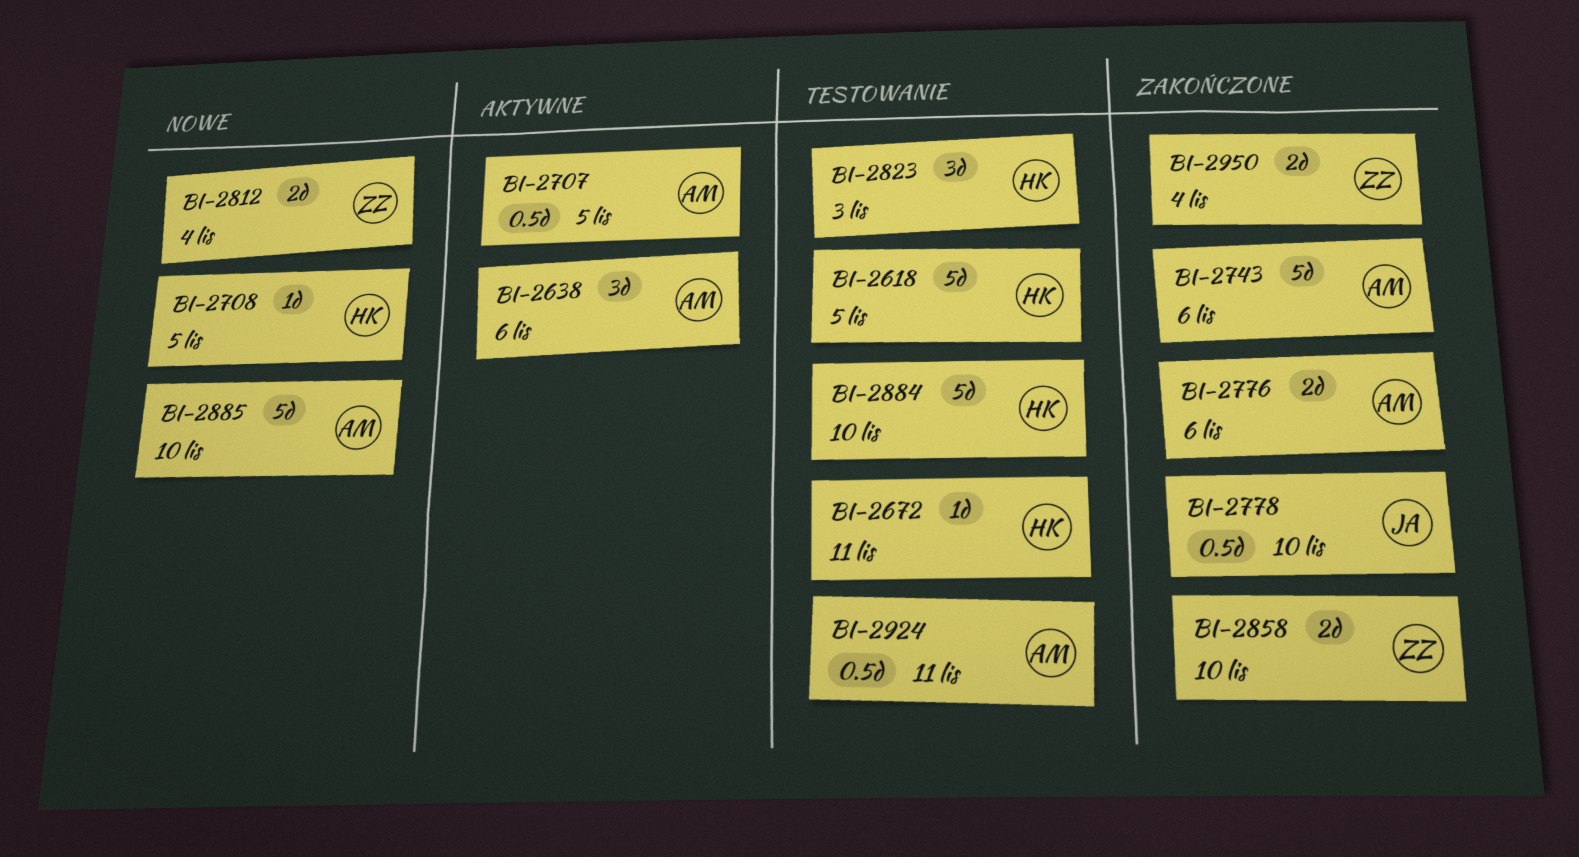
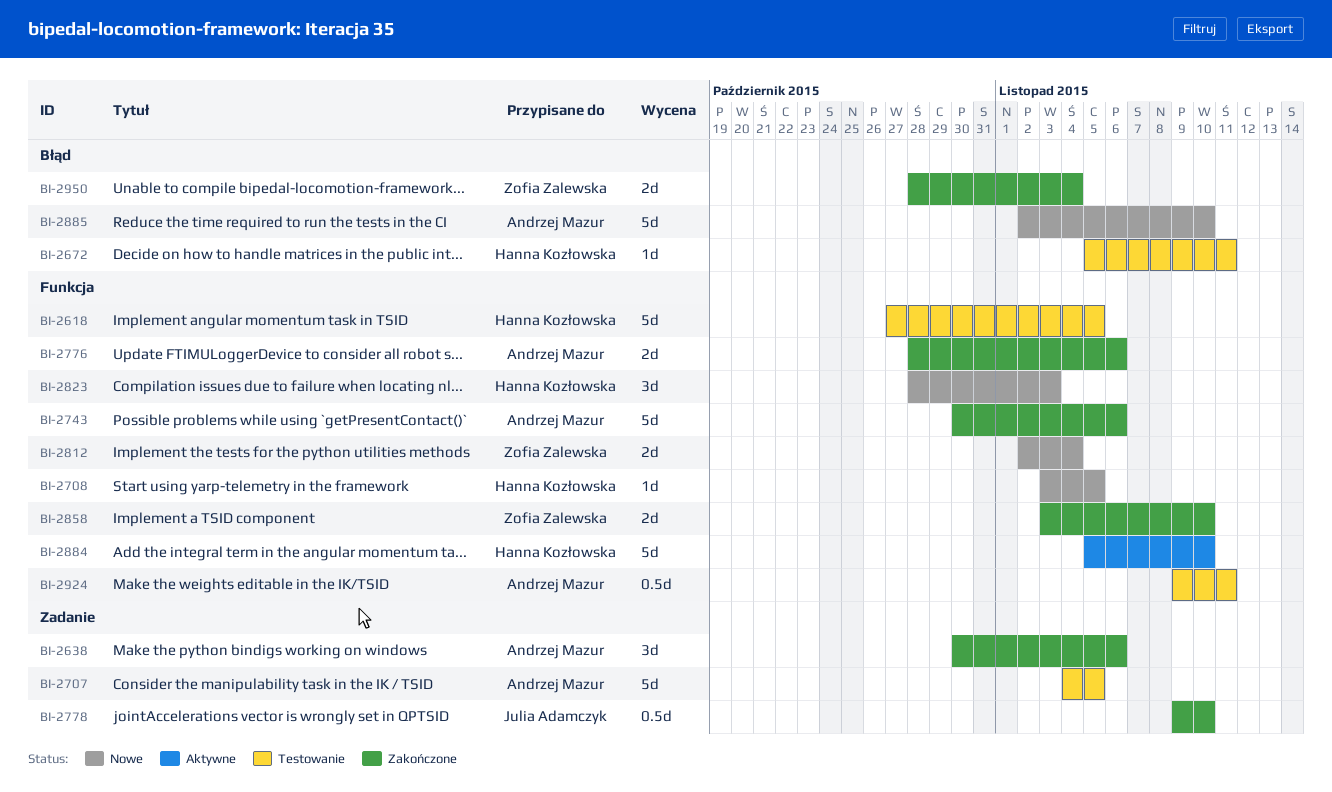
BI-2638, status: Aktywne -> Zakończone
BI-2707, status: Aktywne -> Testowanie
BI-2707, estimate: 0.5d -> 5d
BI-2823, status: Testowanie -> Nowe
BI-2884, status: Testowanie -> Aktywne

